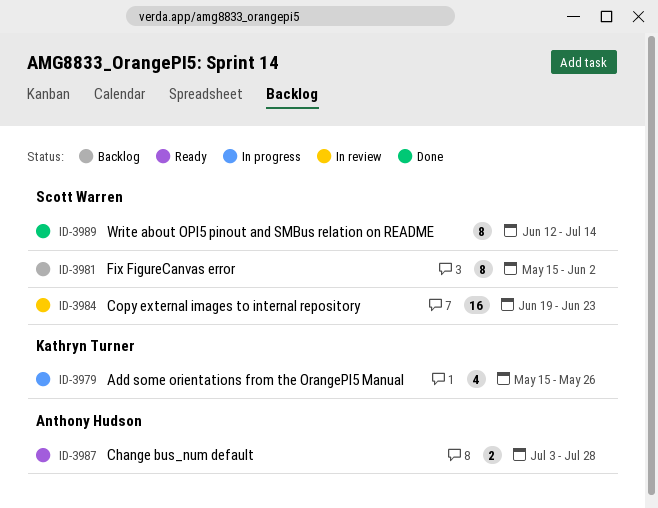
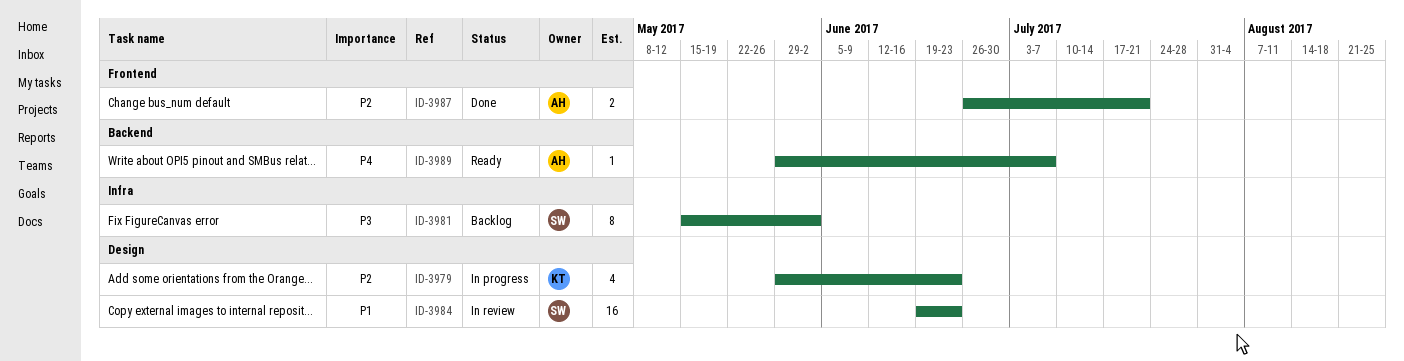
ID-3979, start: May 15 -> May 29
ID-3979, due: May 26 -> Jun 23
ID-3987, status: Ready -> Done
ID-3987, start: Jul 3 -> Jun 26
ID-3987, due: Jul 28 -> Jul 21
ID-3989, status: Done -> Ready
ID-3989, owner: Scott Warren -> Anthony Hudson
ID-3989, estimate: 8 -> 1
ID-3989, start: Jun 12 -> May 29
ID-3989, due: Jul 14 -> Jul 7

